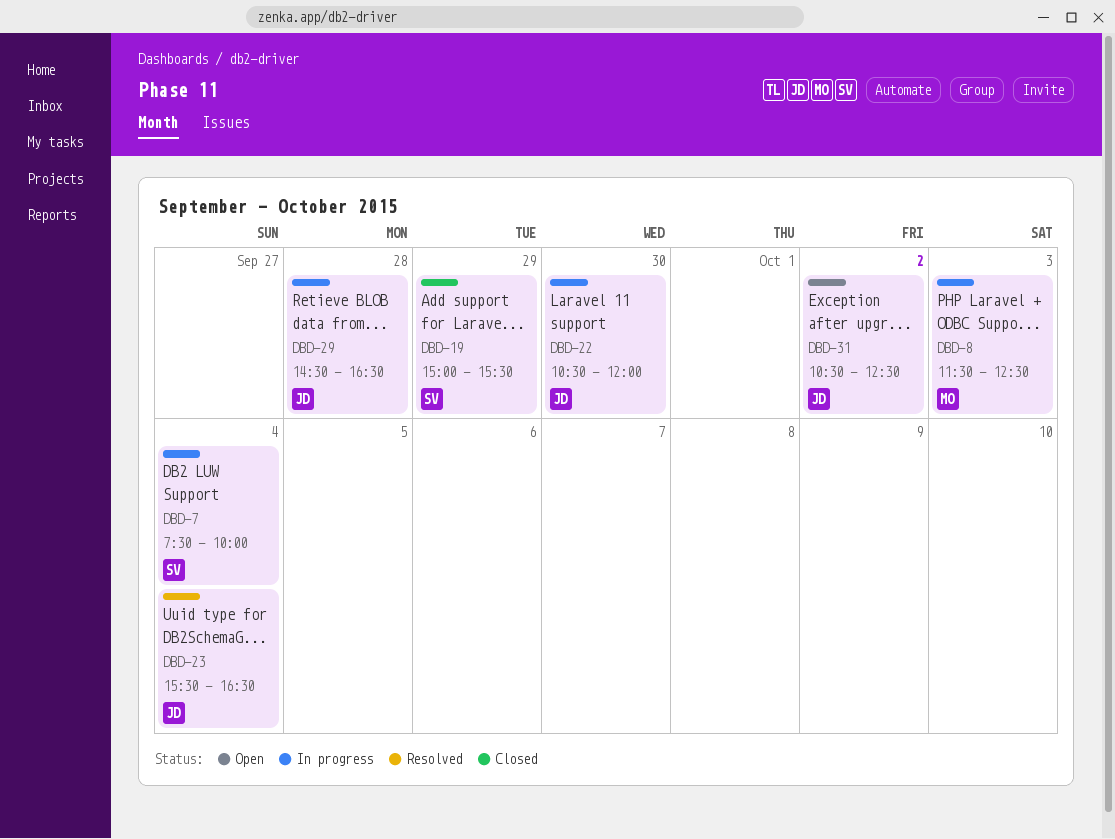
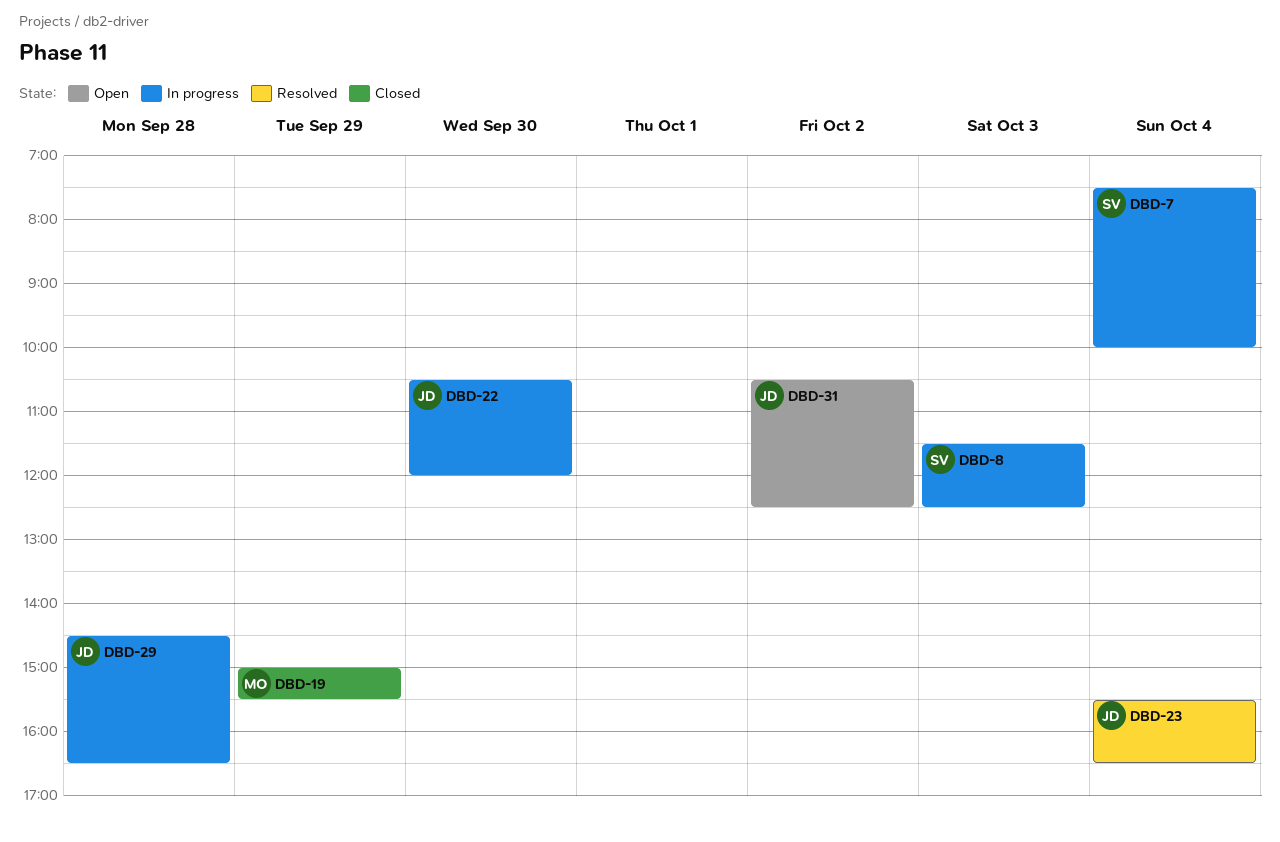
DBD-8, owner: MO -> SV
DBD-19, owner: SV -> MO

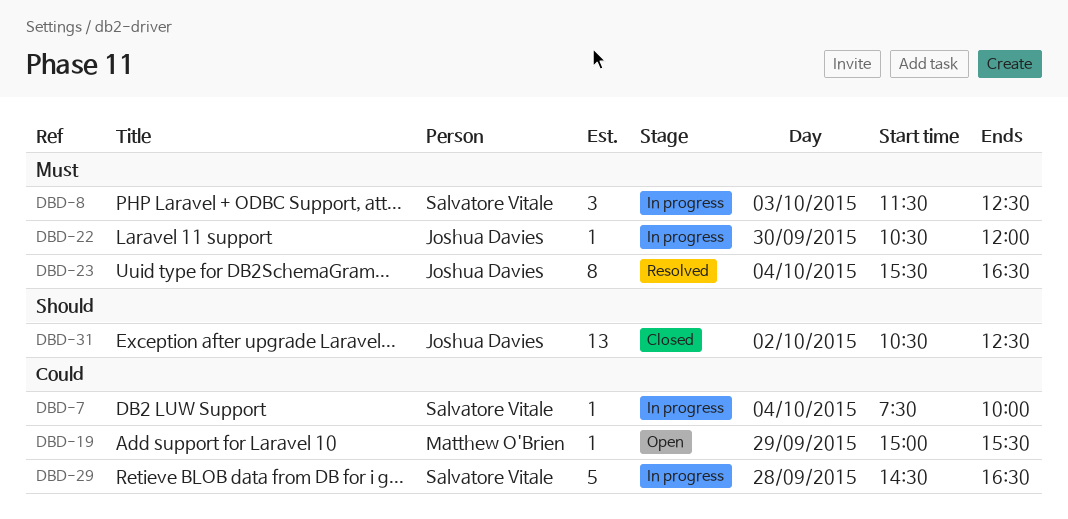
DBD-19, status: Closed -> Open
DBD-29, owner: Joshua Davies -> Salvatore Vitale
DBD-31, status: Open -> Closed

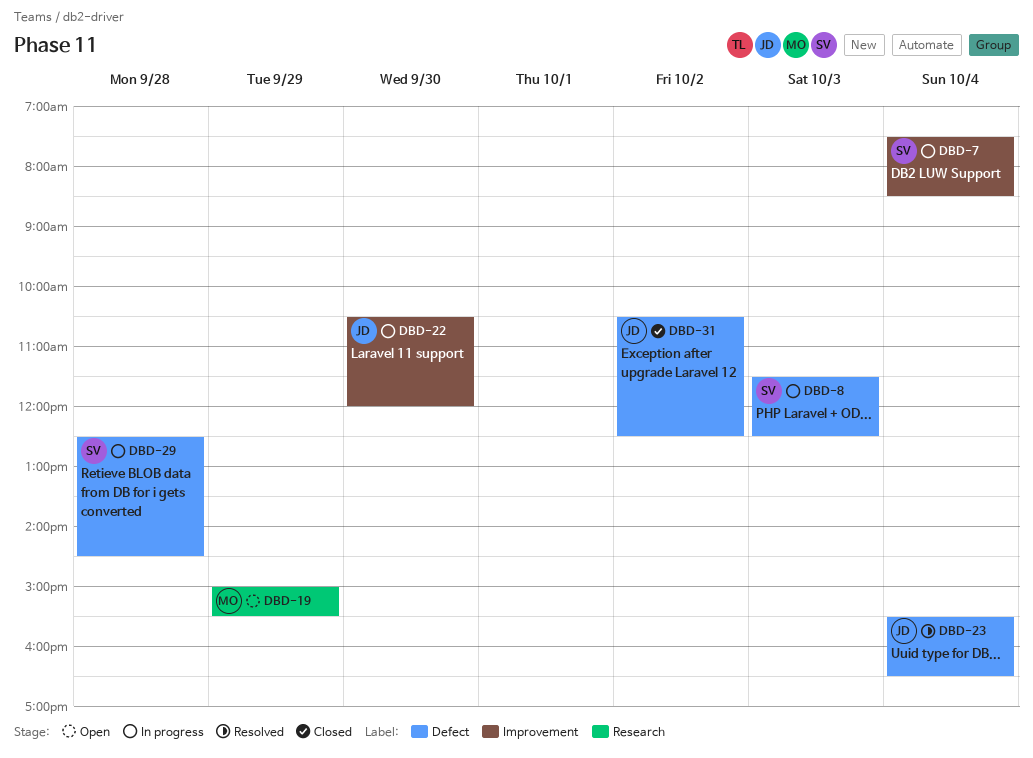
DBD-7, ends: 10:00 -> 08:30
DBD-29, begins: 14:30 -> 12:30
DBD-29, ends: 16:30 -> 14:30

